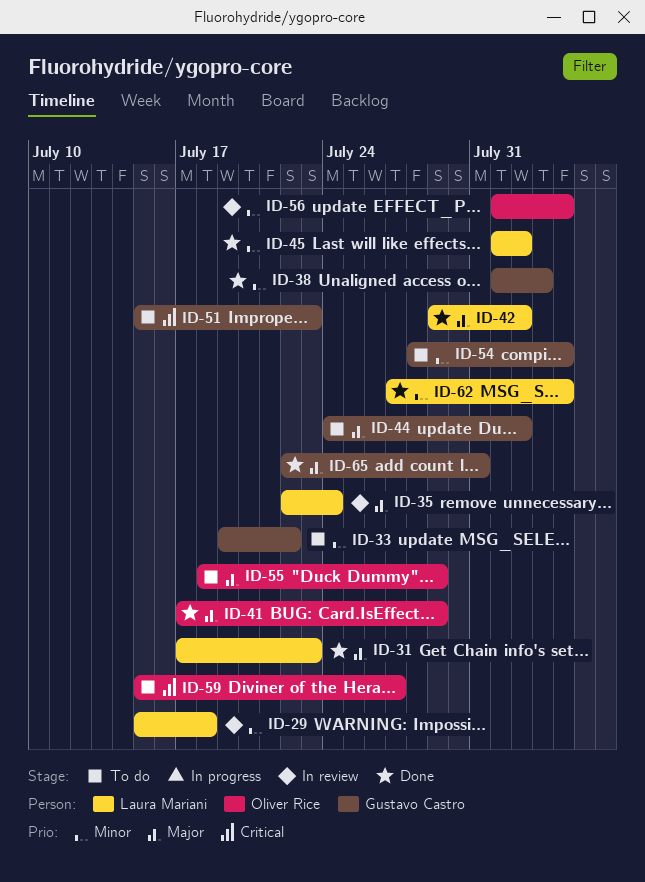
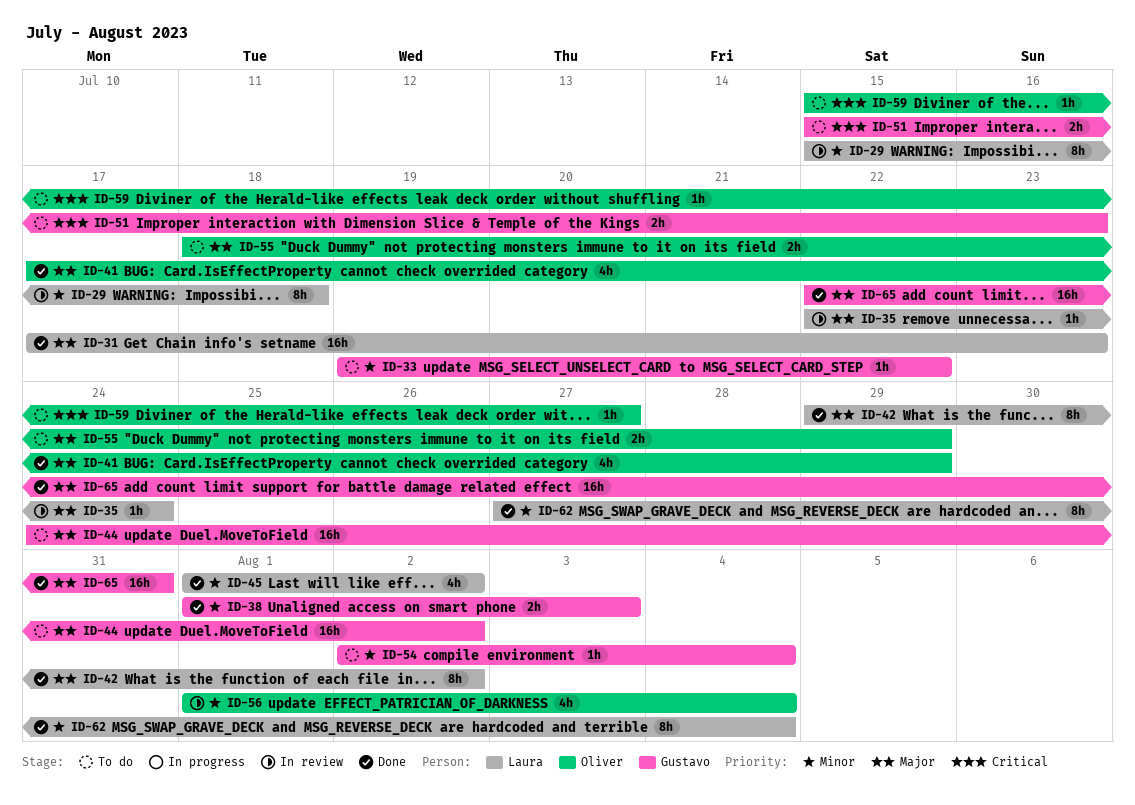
ID-54, start: Jul 28 -> Aug 2

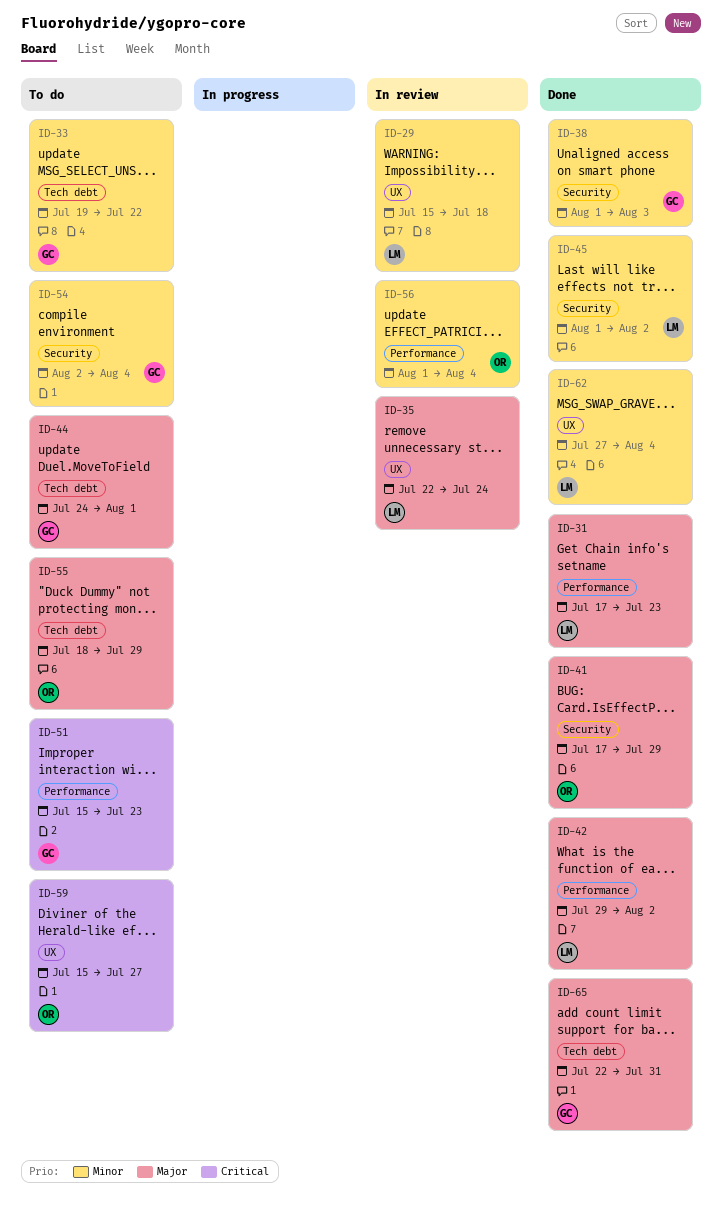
ID-44, due: Aug 2 -> Aug 1

